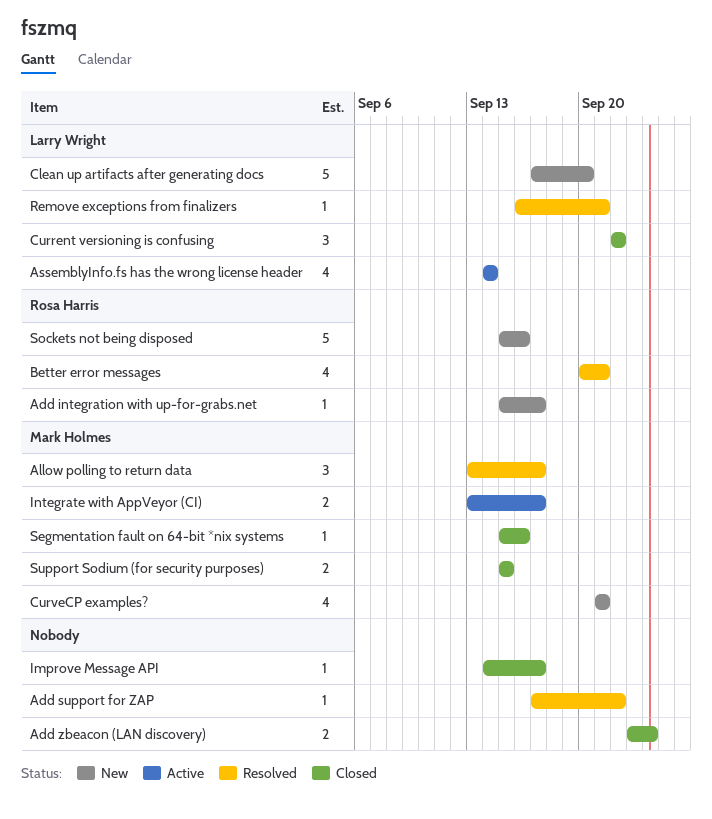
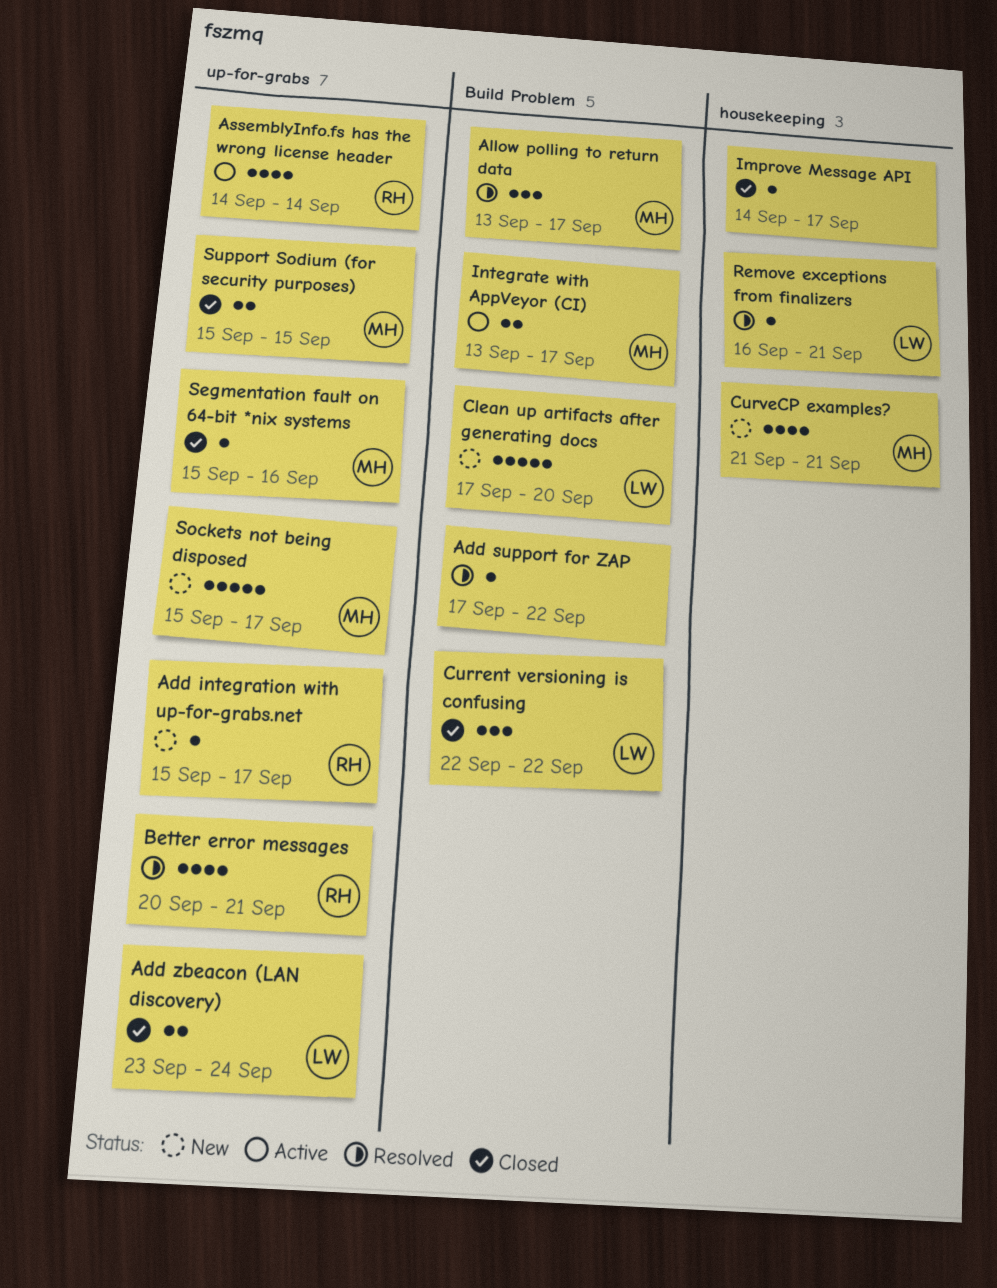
Add zbeacon (LAN discovery), owner: none -> Larry Wright
AssemblyInfo.fs has the wrong license header, owner: Larry Wright -> Rosa Harris
Sockets not being disposed, owner: Rosa Harris -> Mark Holmes
Sockets not being disposed, due: Sep 16 -> Sep 17

